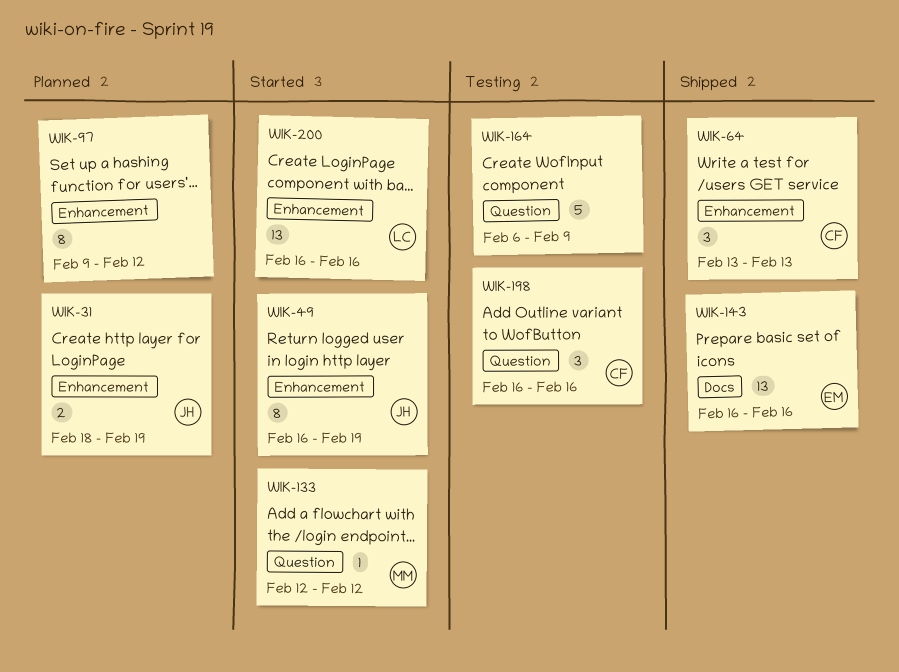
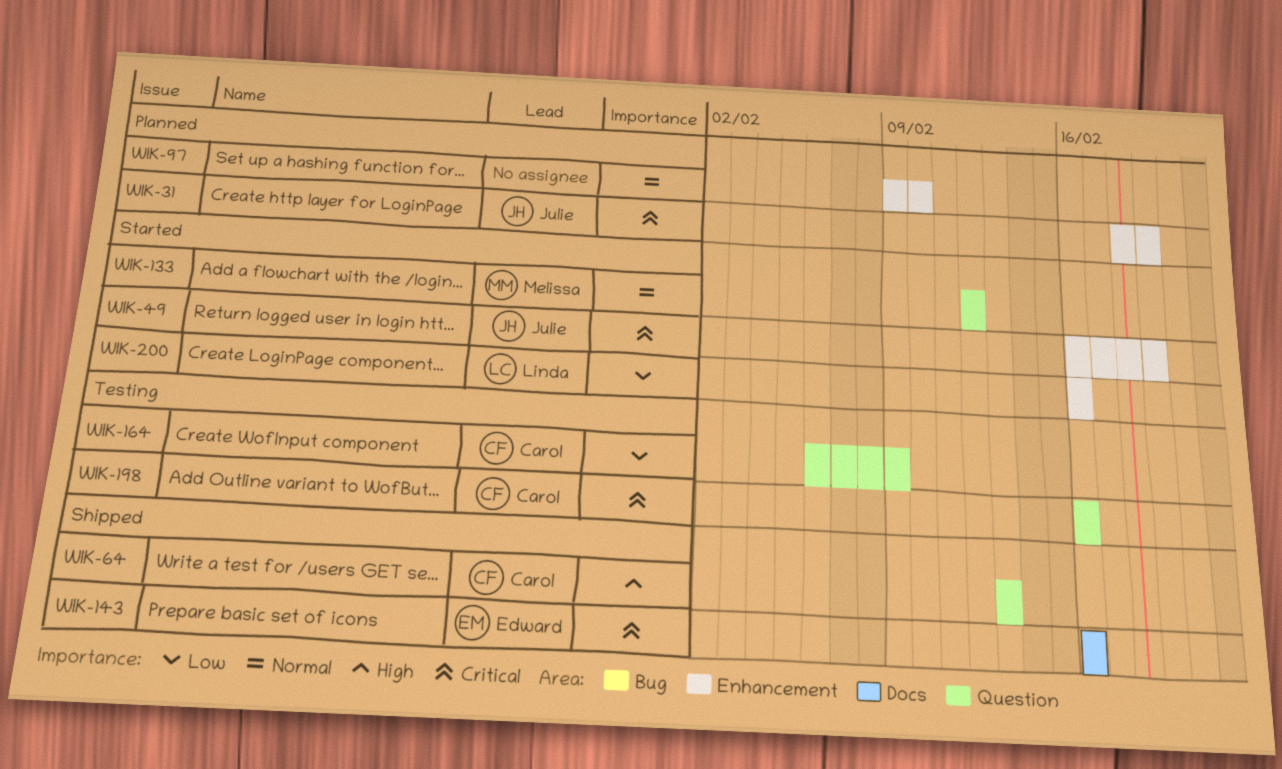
WIK-64, label: Enhancement -> Question
WIK-97, due: Feb 12 -> Feb 10
WIK-164, owner: none -> Carol

